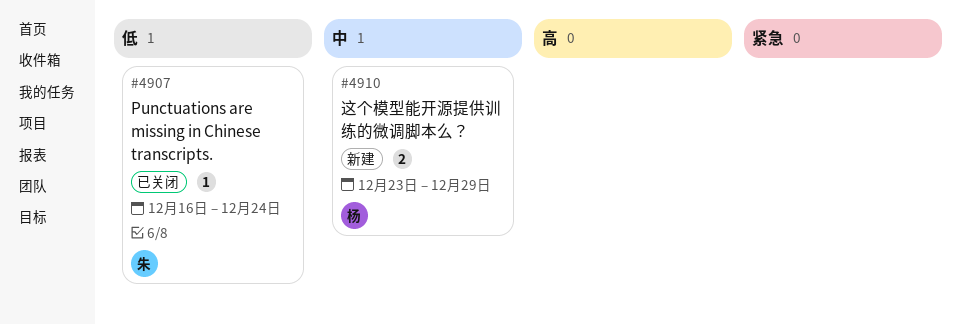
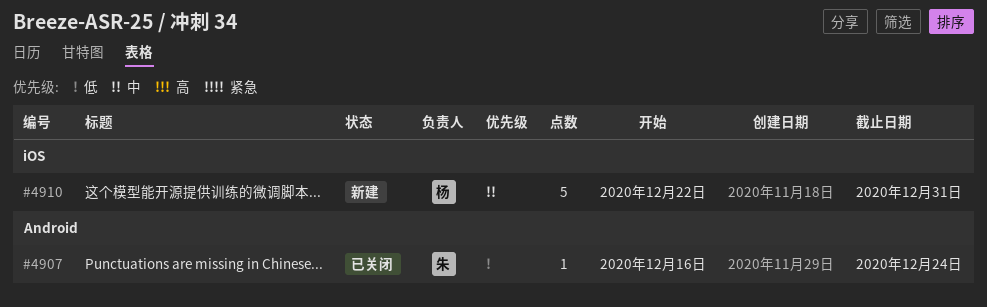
#4910, estimate: 2 -> 5
#4910, start: Dec 23 -> Dec 22
#4910, due: Dec 29 -> Dec 31

